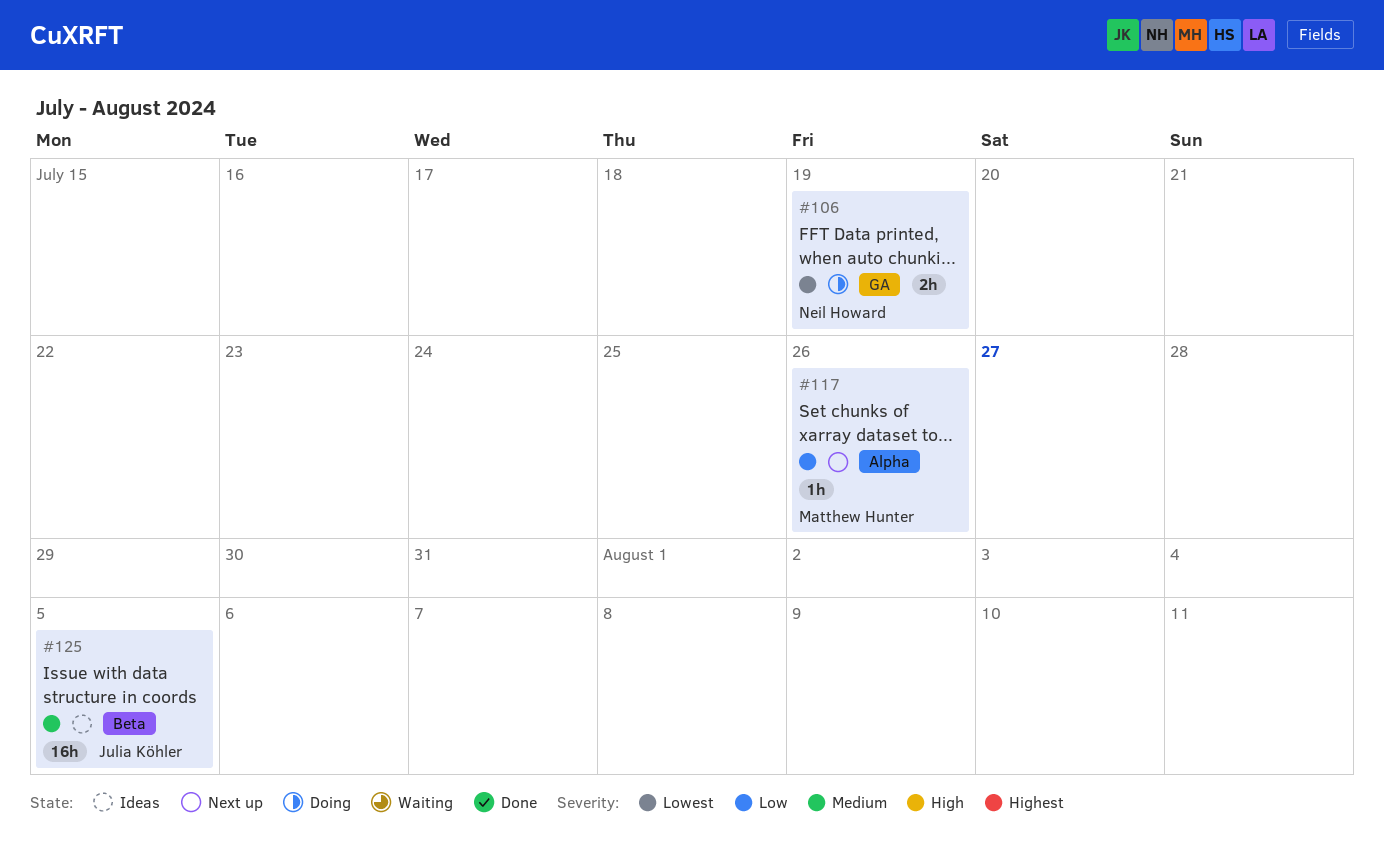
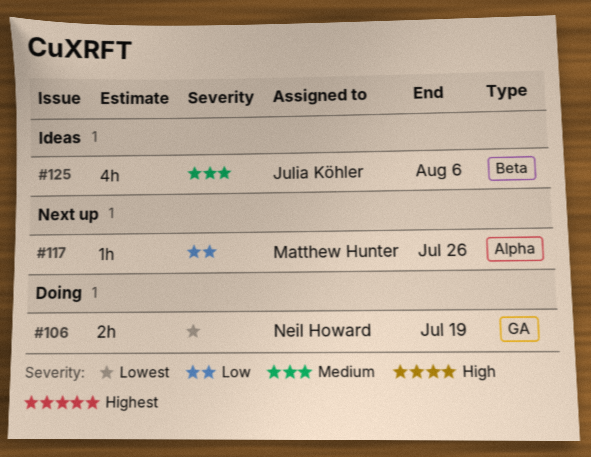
#125, estimate: 16h -> 4h
#125, due: Aug 5 -> Aug 6

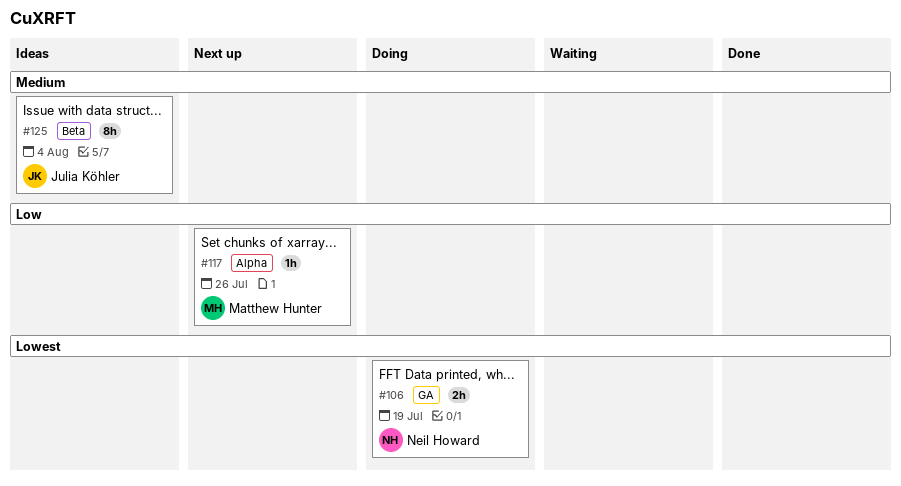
#125, estimate: 4h -> 8h
#125, due: Aug 6 -> Aug 4

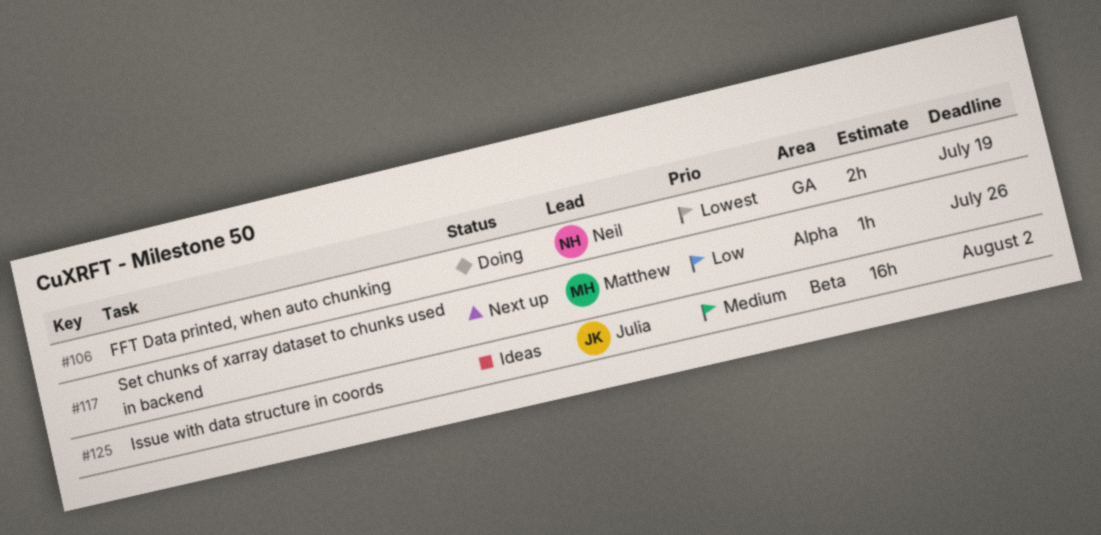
#125, estimate: 8h -> 16h
#125, due: Aug 4 -> Aug 2

